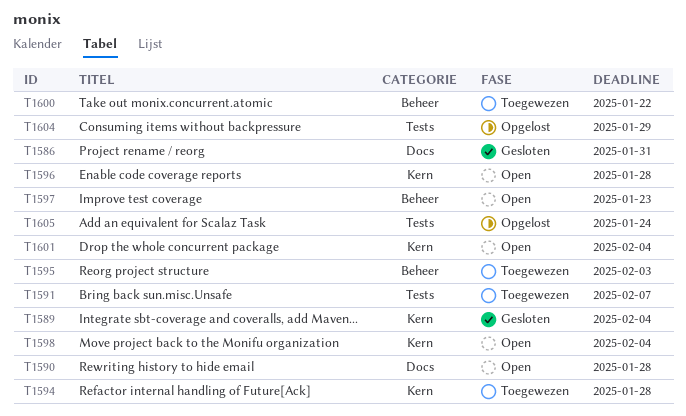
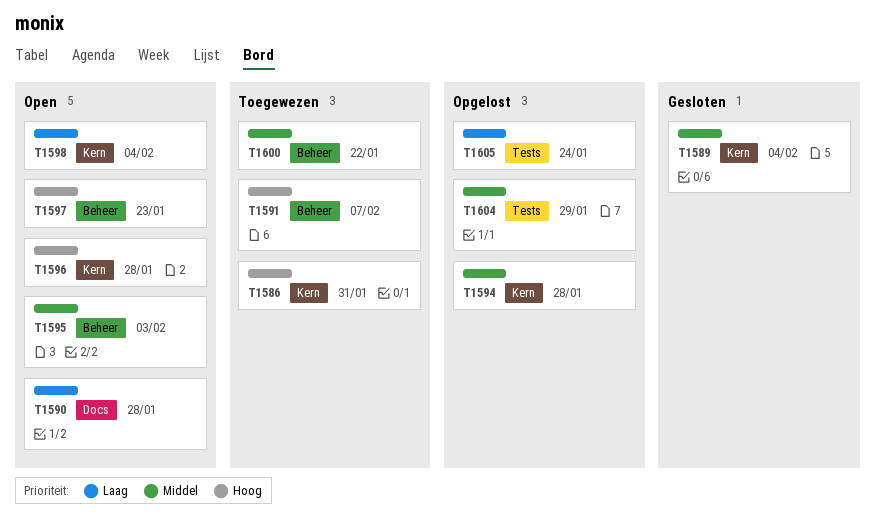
T1586, status: Gesloten -> Toegewezen
T1586, label: Docs -> Kern
T1591, label: Tests -> Beheer
T1594, status: Toegewezen -> Opgelost
T1595, status: Toegewezen -> Open
T1601: present -> none

